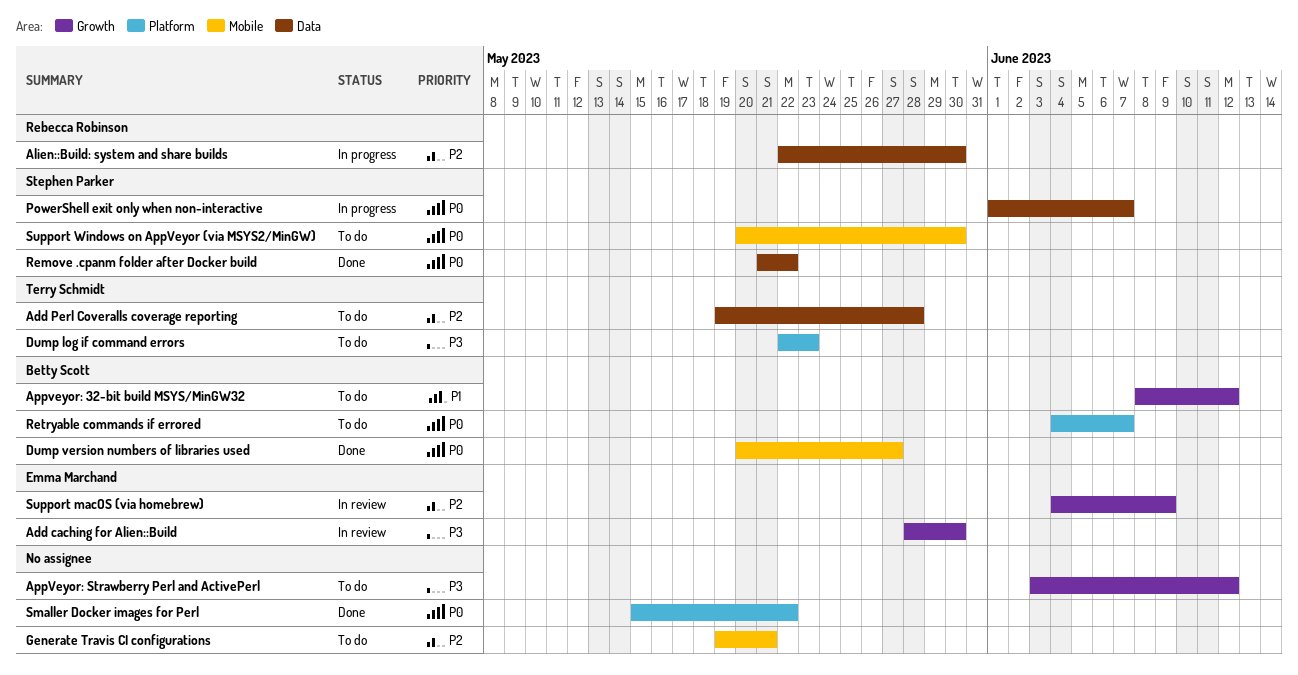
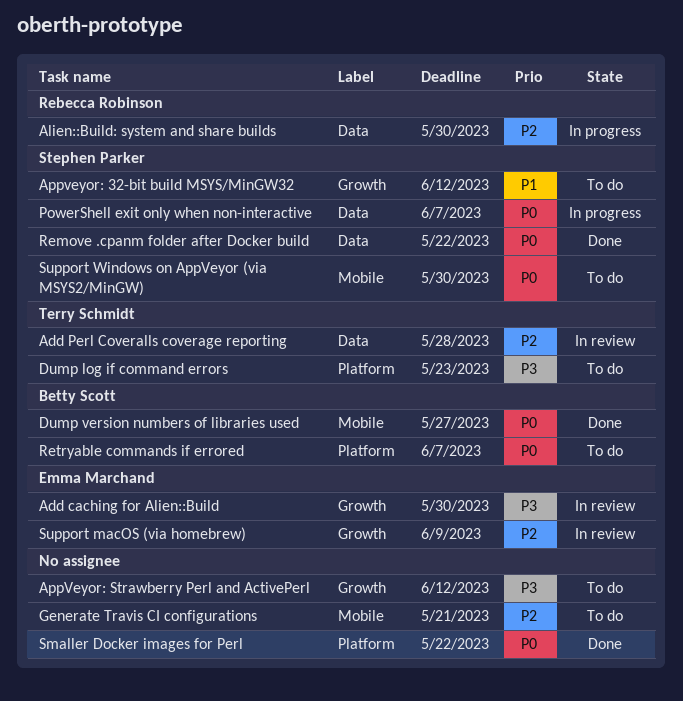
Add Perl Coveralls coverage reporting, status: To do -> In review
Appveyor: 32-bit build MSYS/MinGW32, owner: Betty Scott -> Stephen Parker

